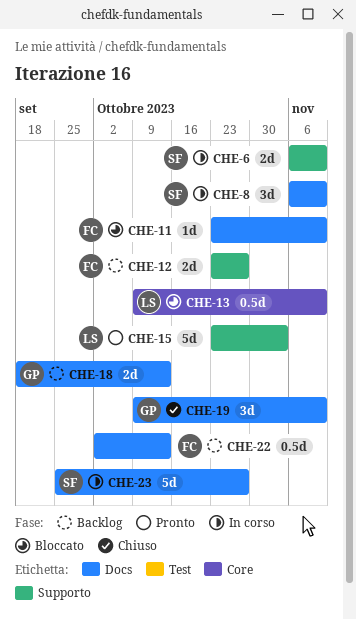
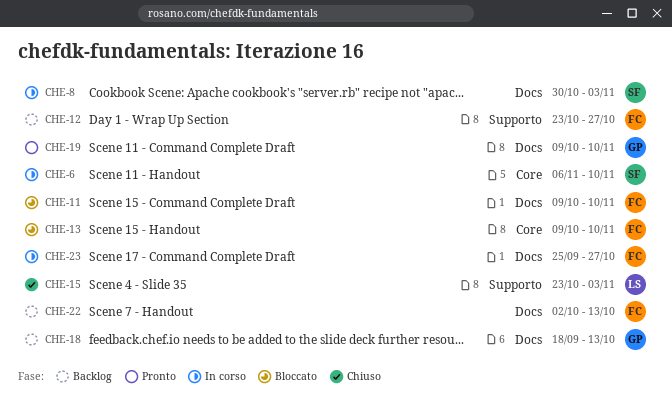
CHE-6, label: Supporto -> Core
CHE-8, start: Nov 6 -> Oct 30
CHE-8, due: Nov 10 -> Nov 3
CHE-11, start: Oct 23 -> Oct 9
CHE-13, owner: LS -> FC
CHE-15, status: Pronto -> Chiuso
CHE-19, status: Chiuso -> Pronto
CHE-23, owner: SF -> FC

